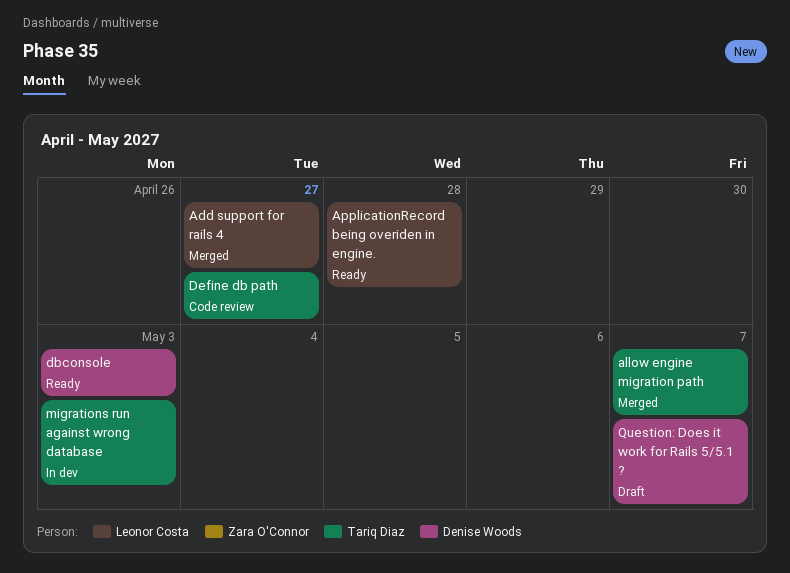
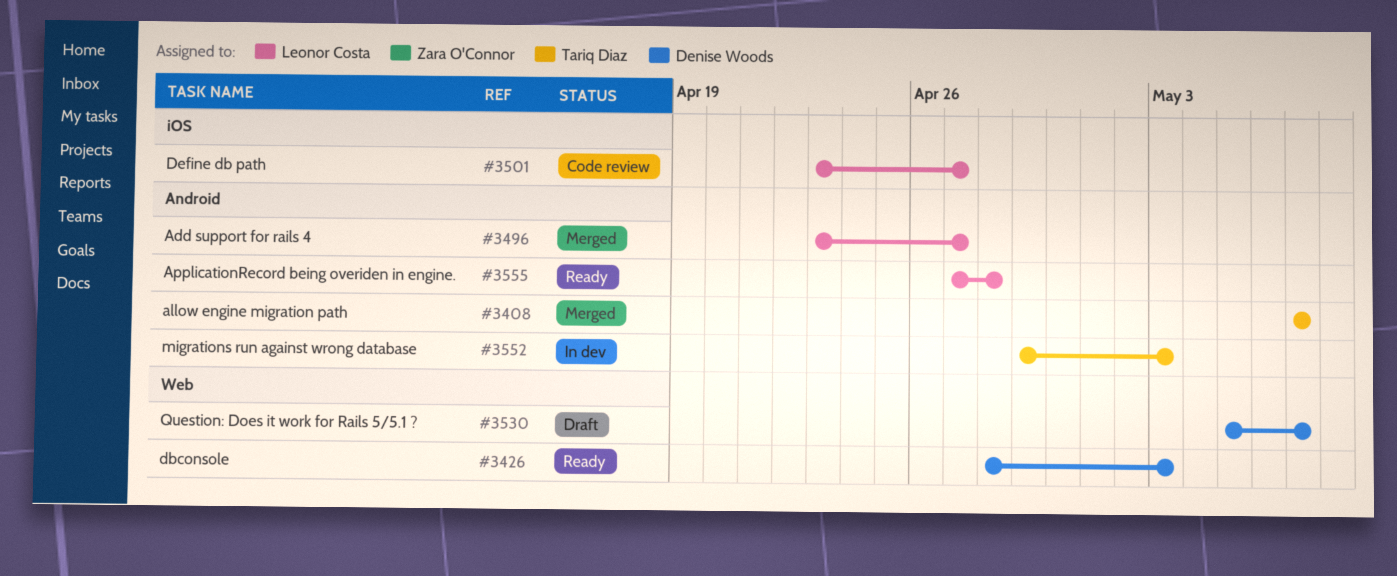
Define db path, owner: Tariq Diaz -> Leonor Costa

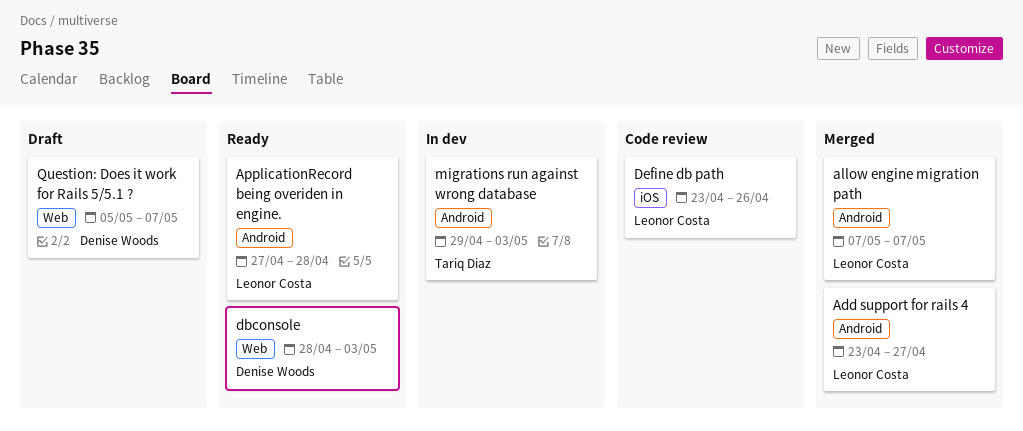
allow engine migration path, owner: Tariq Diaz -> Leonor Costa
Define db path, due: Apr 27 -> Apr 26

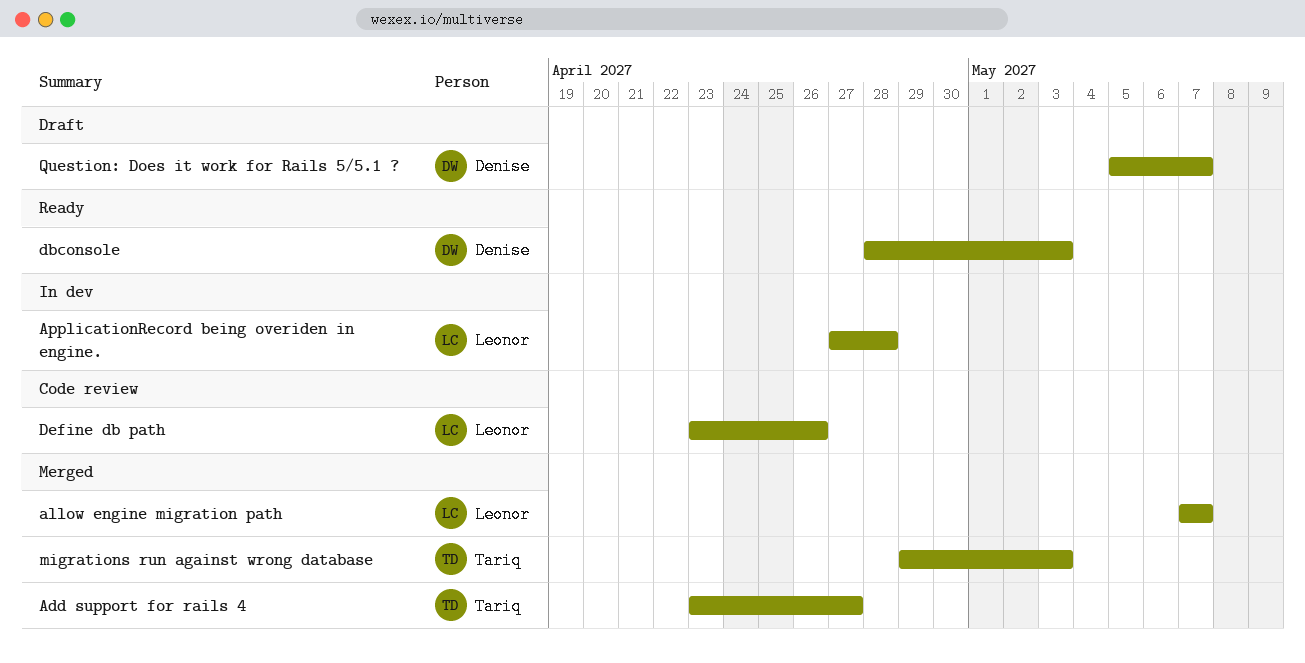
Add support for rails 4, owner: Leonor Costa -> Tariq Diaz
ApplicationRecord being overiden in engine., status: Ready -> In dev
migrations run against wrong database, status: In dev -> Merged

